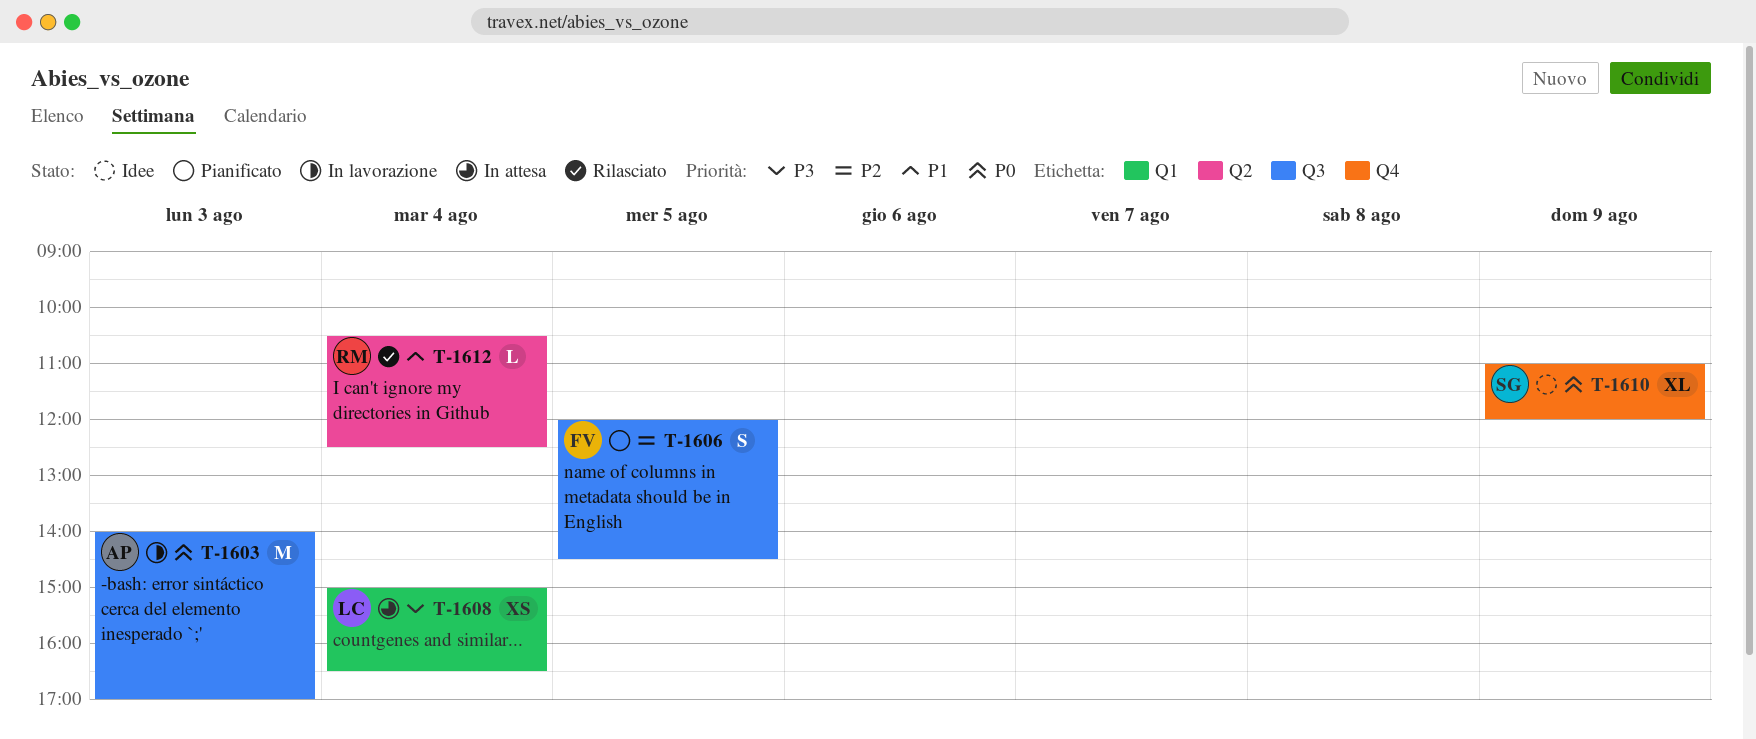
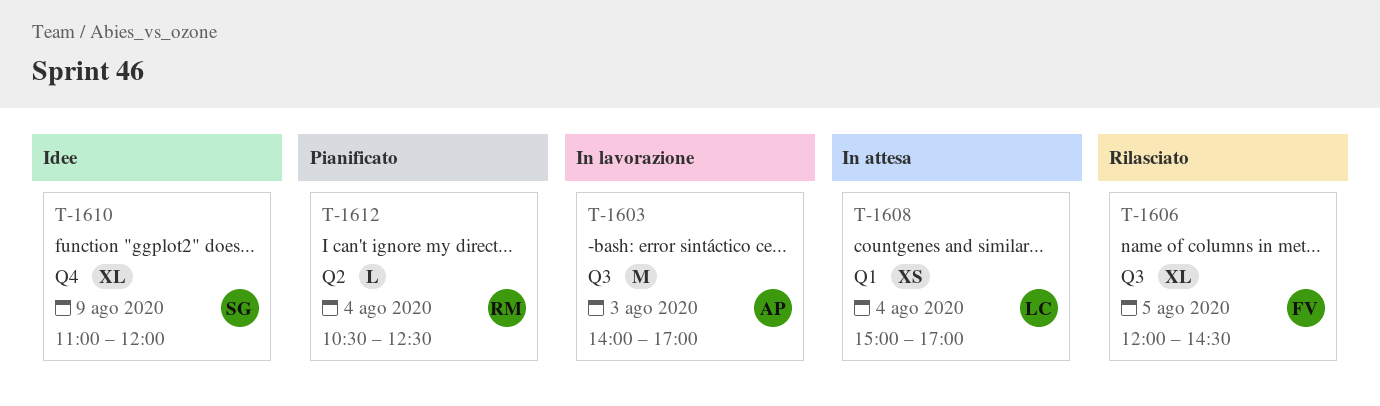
T-1606, status: Pianificato -> Rilasciato
T-1606, estimate: S -> XL
T-1608, ends: 16:30 -> 17:00
T-1612, status: Rilasciato -> Pianificato

